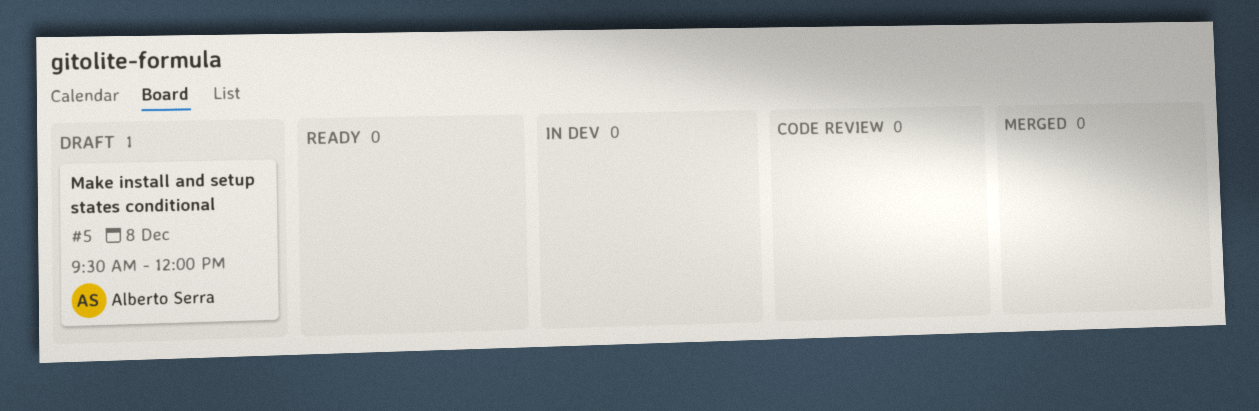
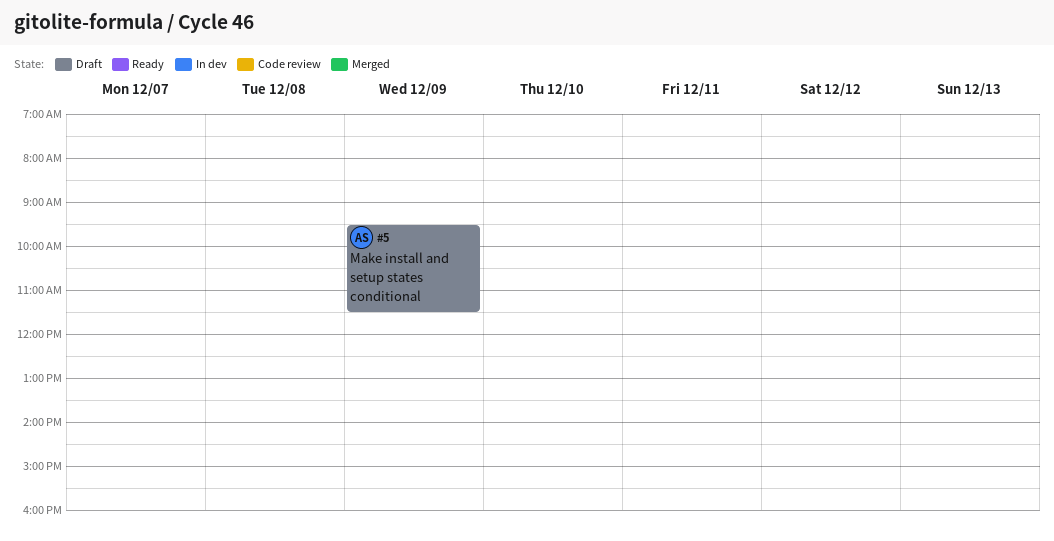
#5, day: Dec 8 -> Dec 9
#5, ends: 12:00 -> 11:30

